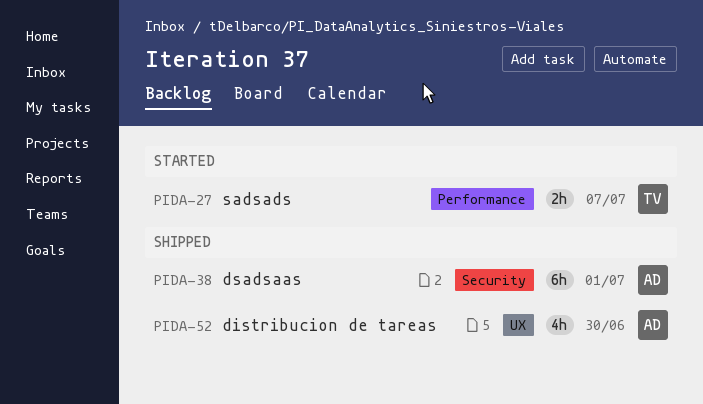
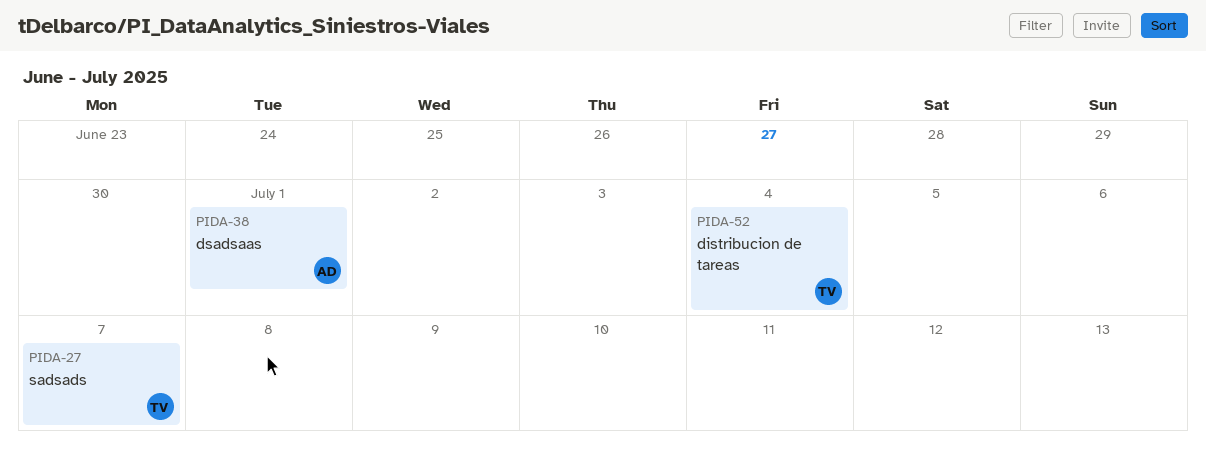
PIDA-52, owner: AD -> TV
PIDA-52, due: Jun 30 -> Jul 4

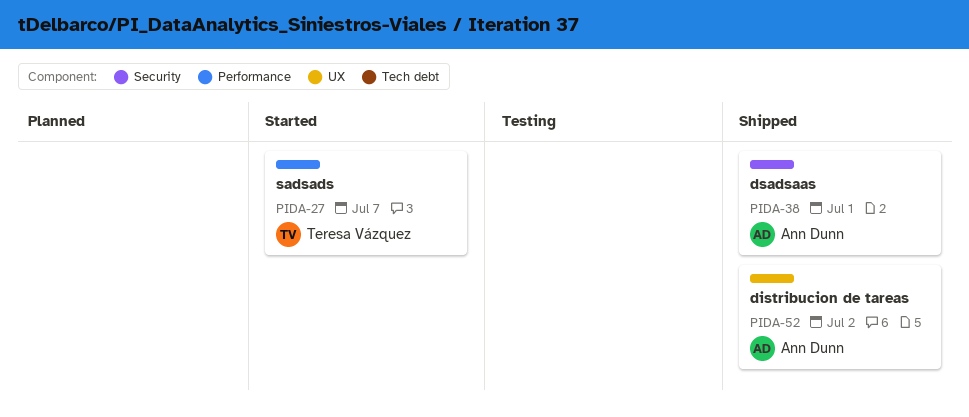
PIDA-52, owner: Teresa Vázquez -> Ann Dunn
PIDA-52, due: Jul 4 -> Jul 2

